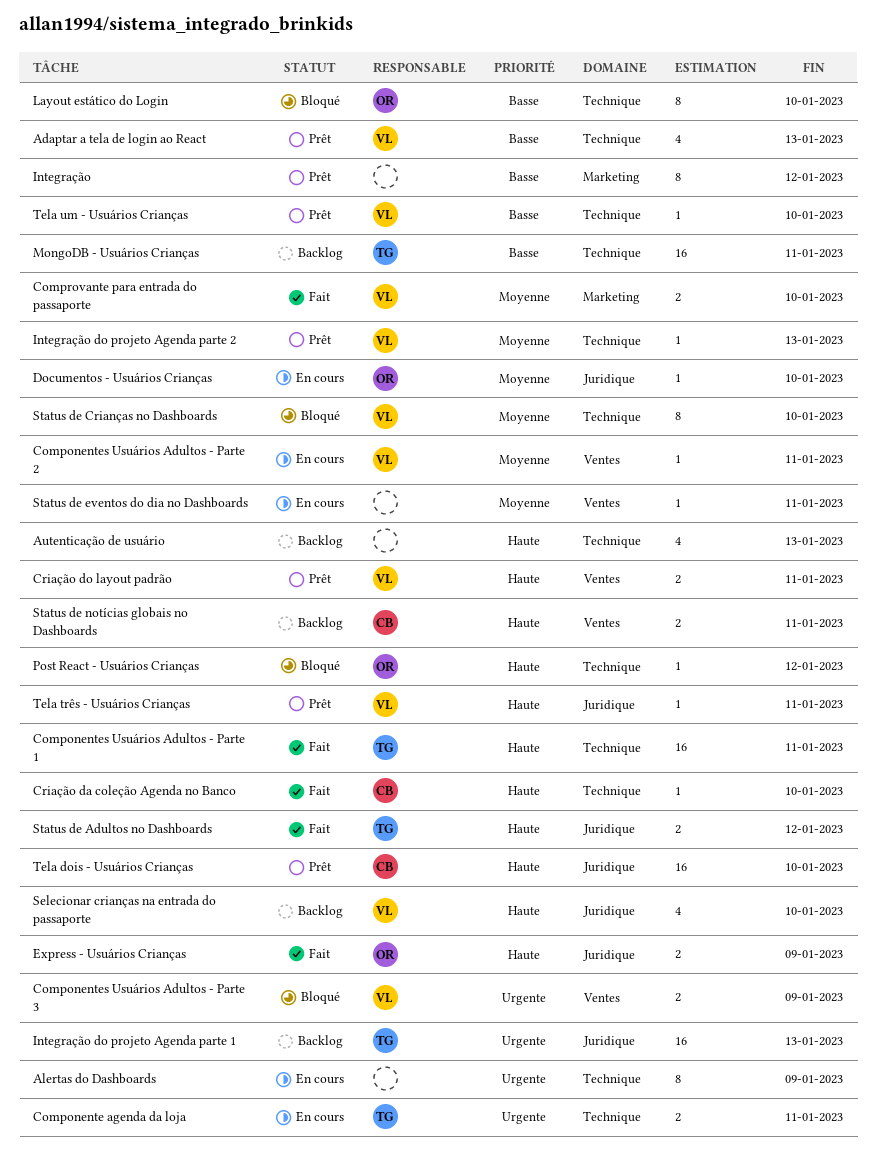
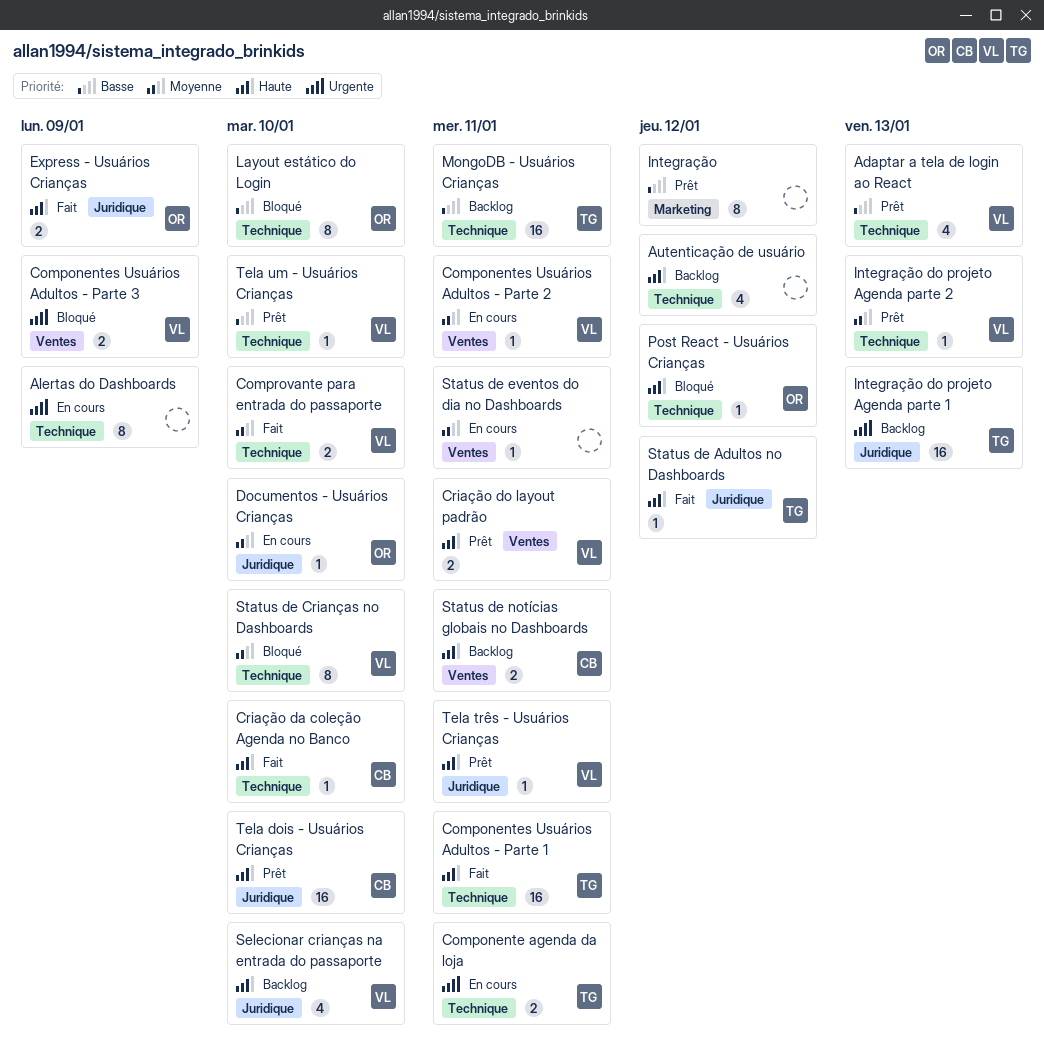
Autenticação de usuário, due: Jan 13 -> Jan 12
Comprovante para entrada do passaporte, label: Marketing -> Technique
Status de Adultos no Dashboards, estimate: 2 -> 1

